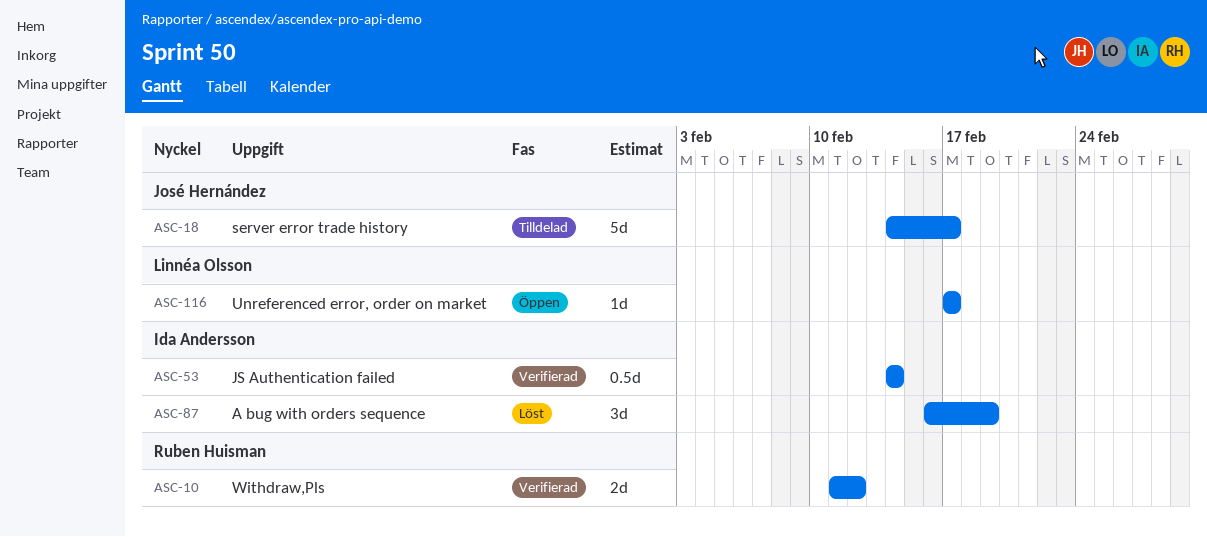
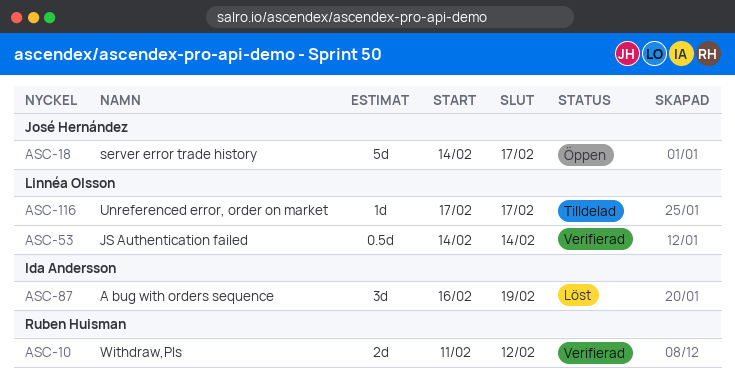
ASC-18, status: Tilldelad -> Öppen
ASC-53, owner: Ida Andersson -> Linnéa Olsson
ASC-116, status: Öppen -> Tilldelad

